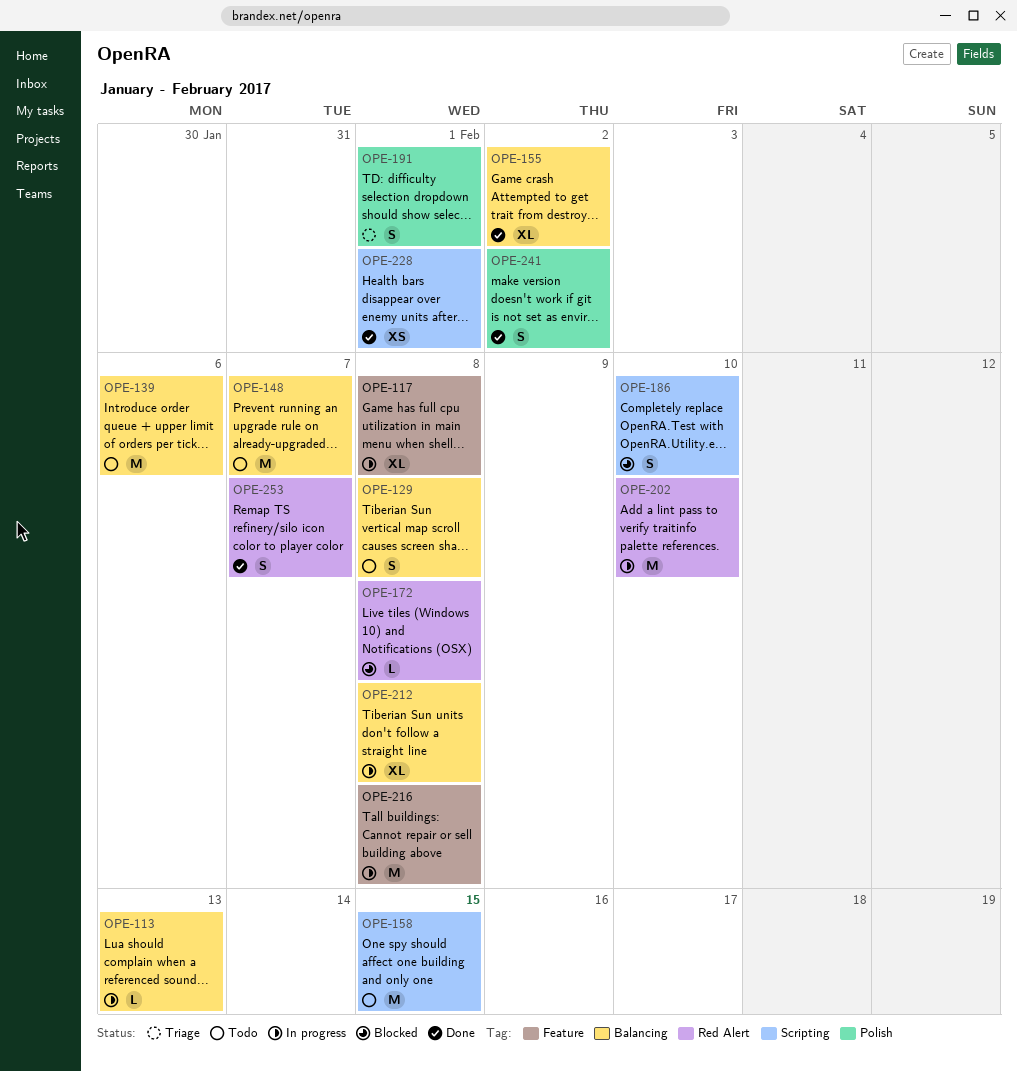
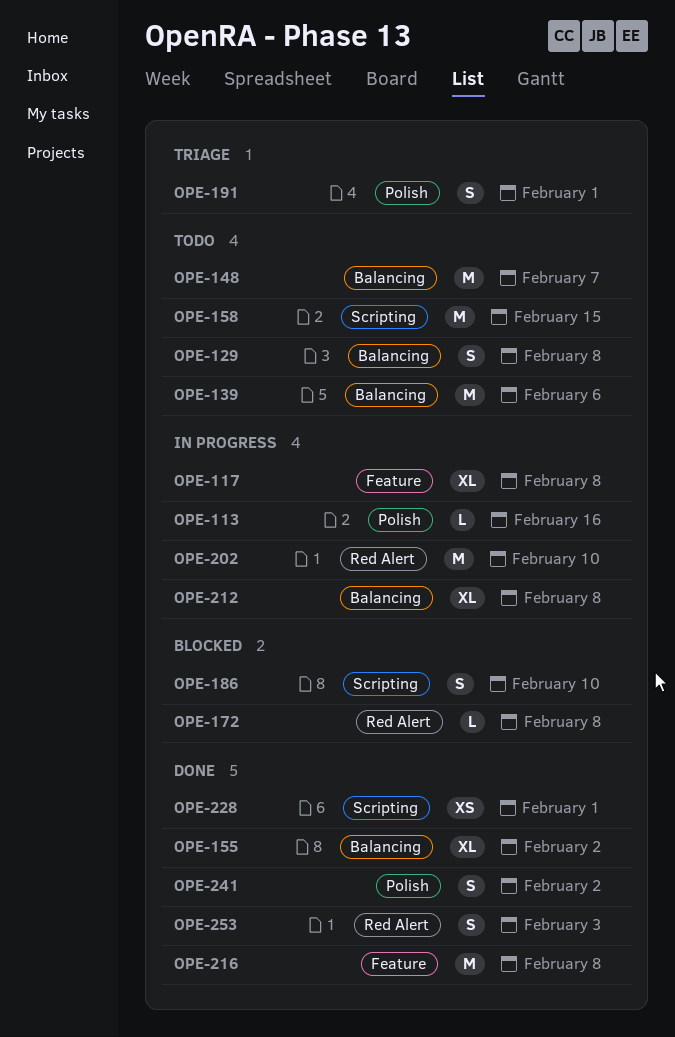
OPE-113, label: Balancing -> Polish
OPE-113, due: Feb 13 -> Feb 16
OPE-216, status: In progress -> Done
OPE-253, due: Feb 7 -> Feb 3

